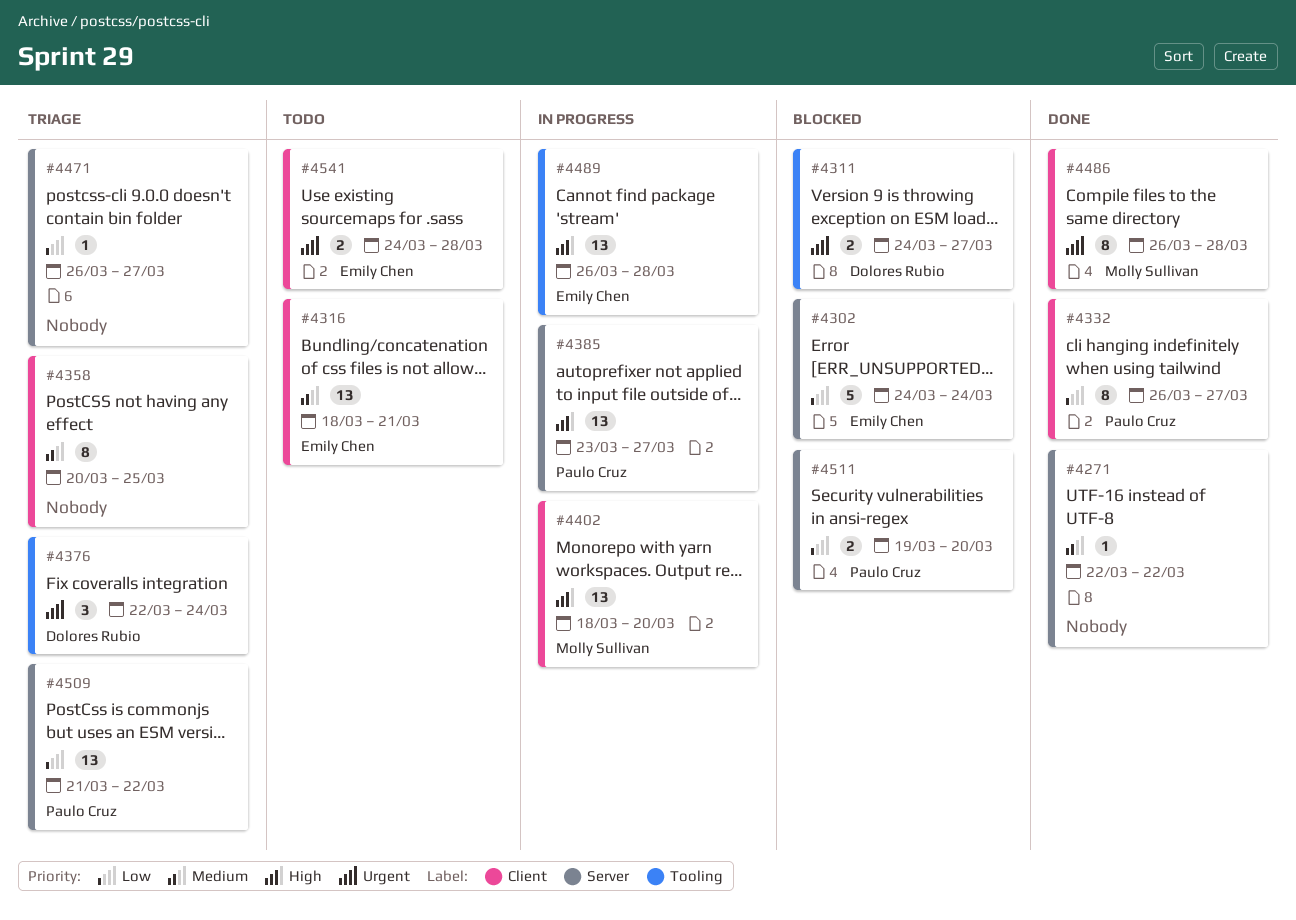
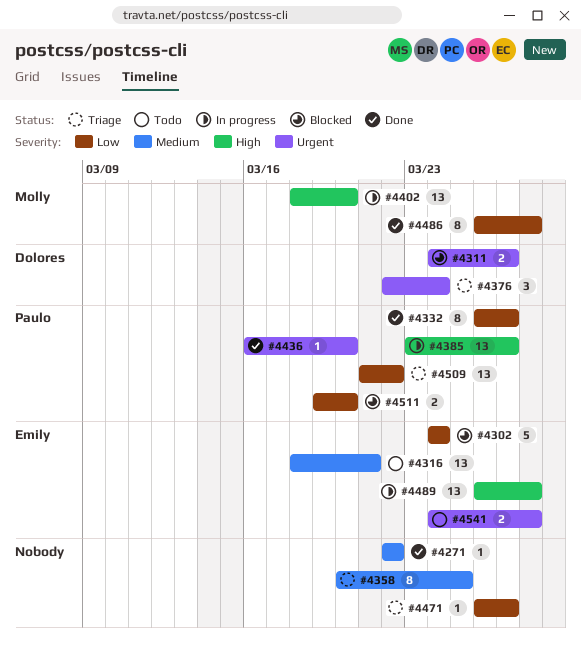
#4436: none -> present
#4486, priority: Urgent -> Low

